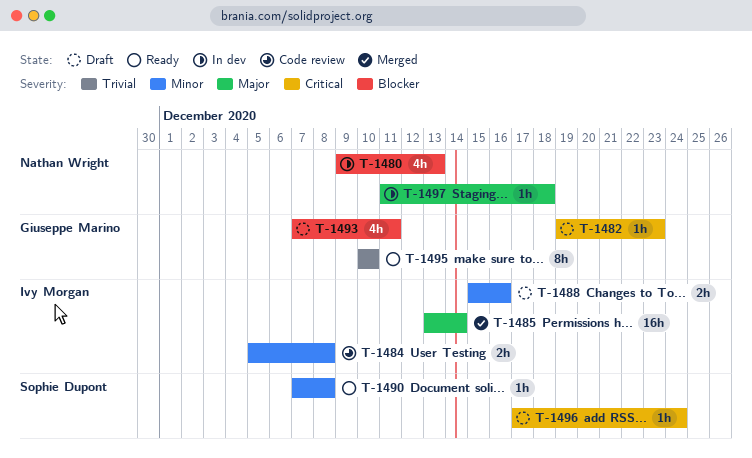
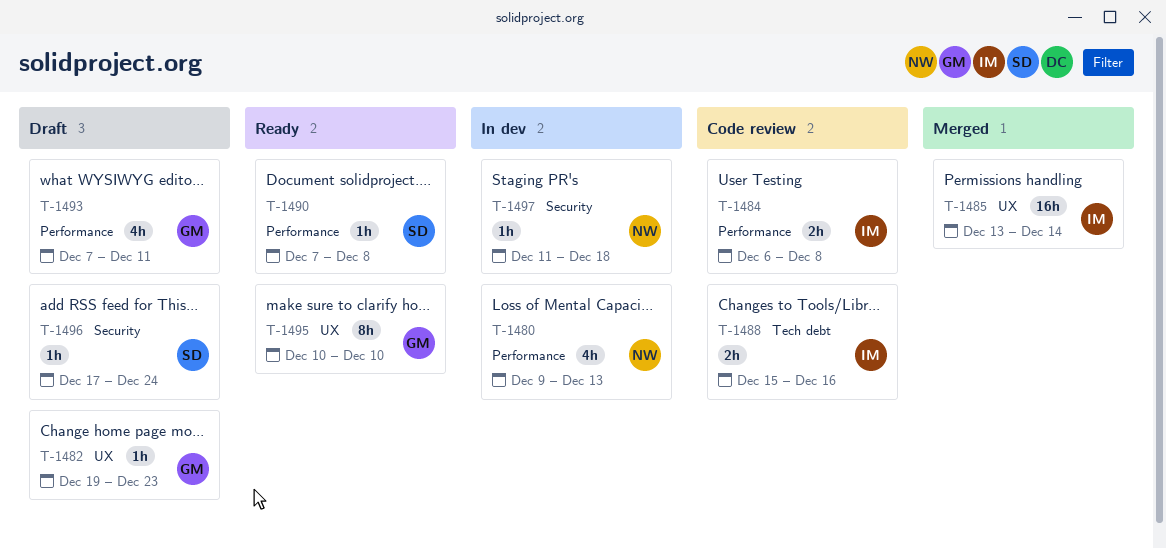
T-1484, start: Dec 5 -> Dec 6
T-1488, status: Draft -> Code review

